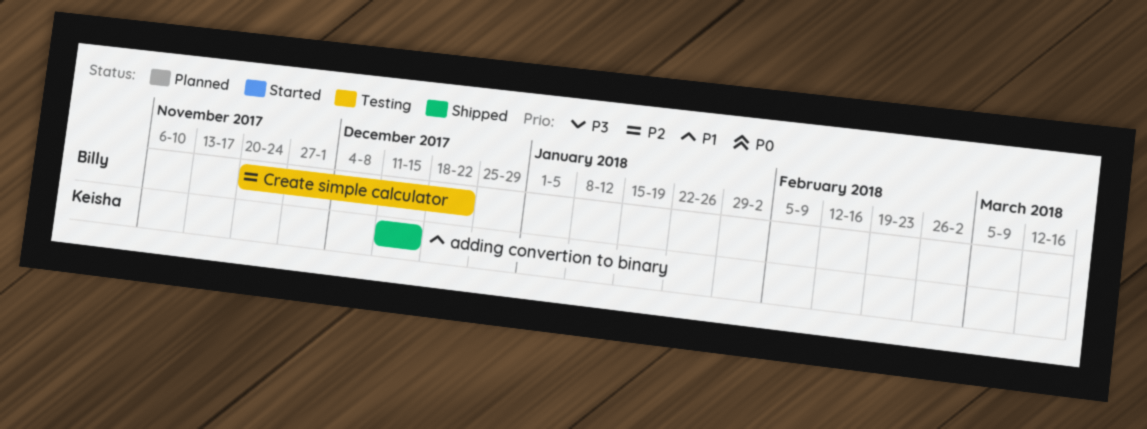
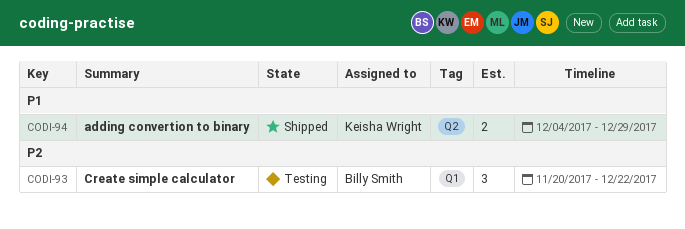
adding convertion to binary, start: Dec 11 -> Dec 4
adding convertion to binary, due: Dec 15 -> Dec 29

